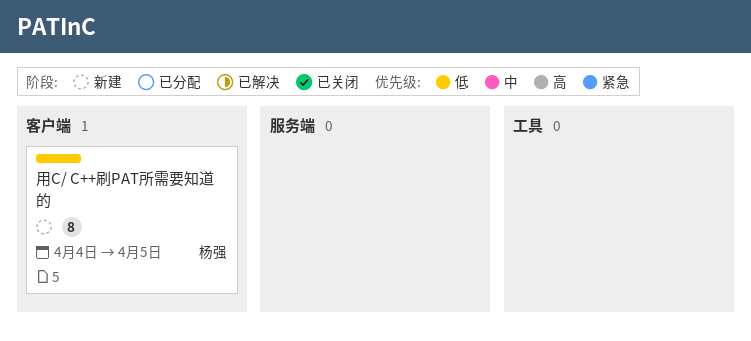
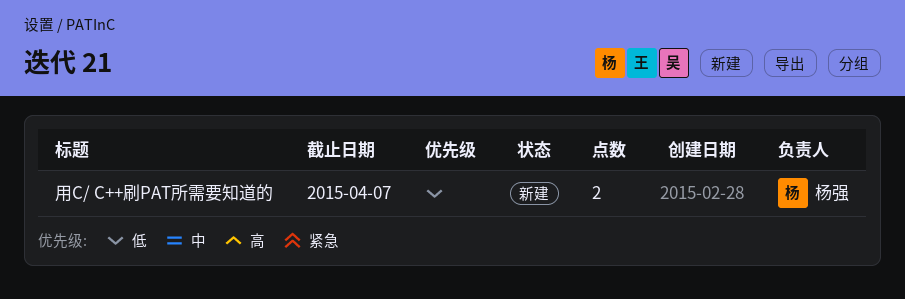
用C/ C++刷PAT所需要知道的, estimate: 8 -> 2
用C/ C++刷PAT所需要知道的, due: Apr 5 -> Apr 7

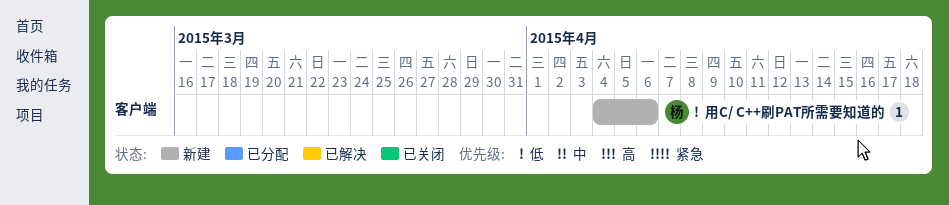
用C/ C++刷PAT所需要知道的, estimate: 2 -> 1
用C/ C++刷PAT所需要知道的, due: Apr 7 -> Apr 6

